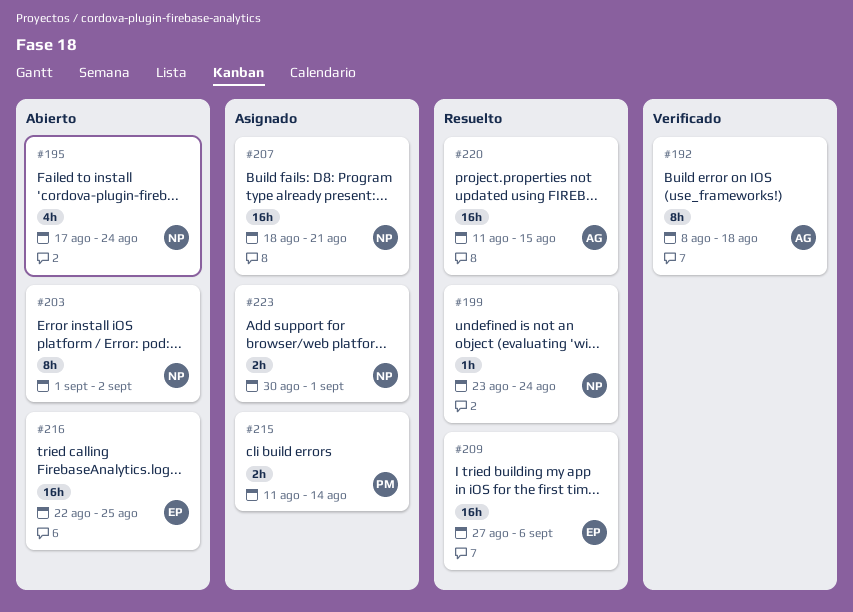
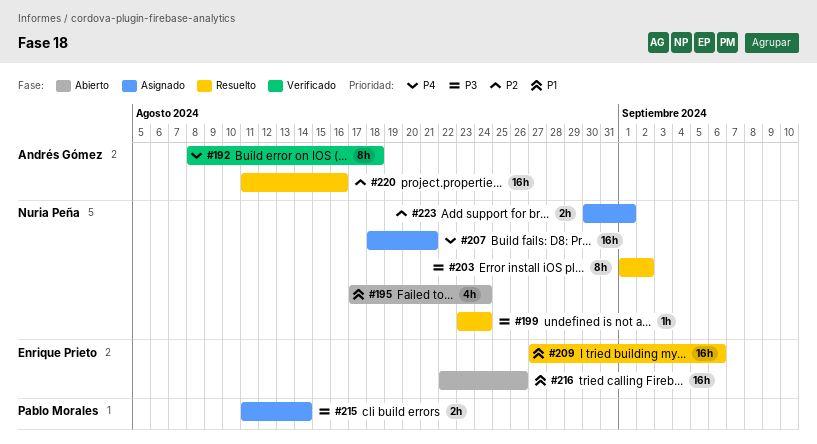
#203, status: Abierto -> Resuelto
#216, due: Aug 25 -> Aug 26
#220, due: Aug 15 -> Aug 16

